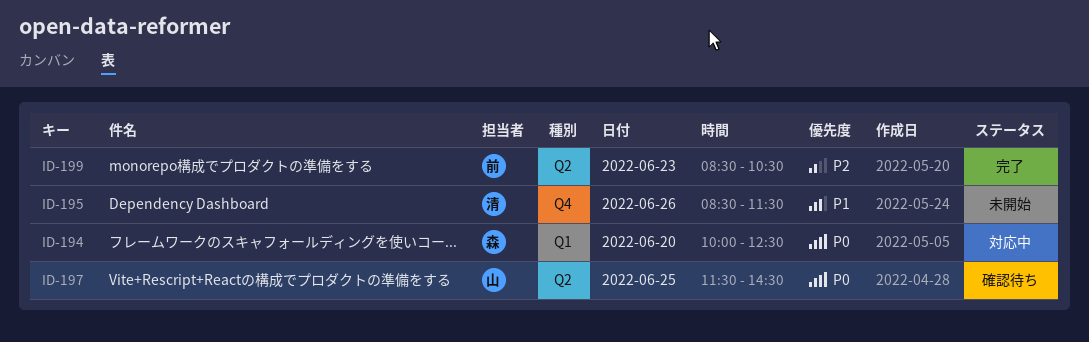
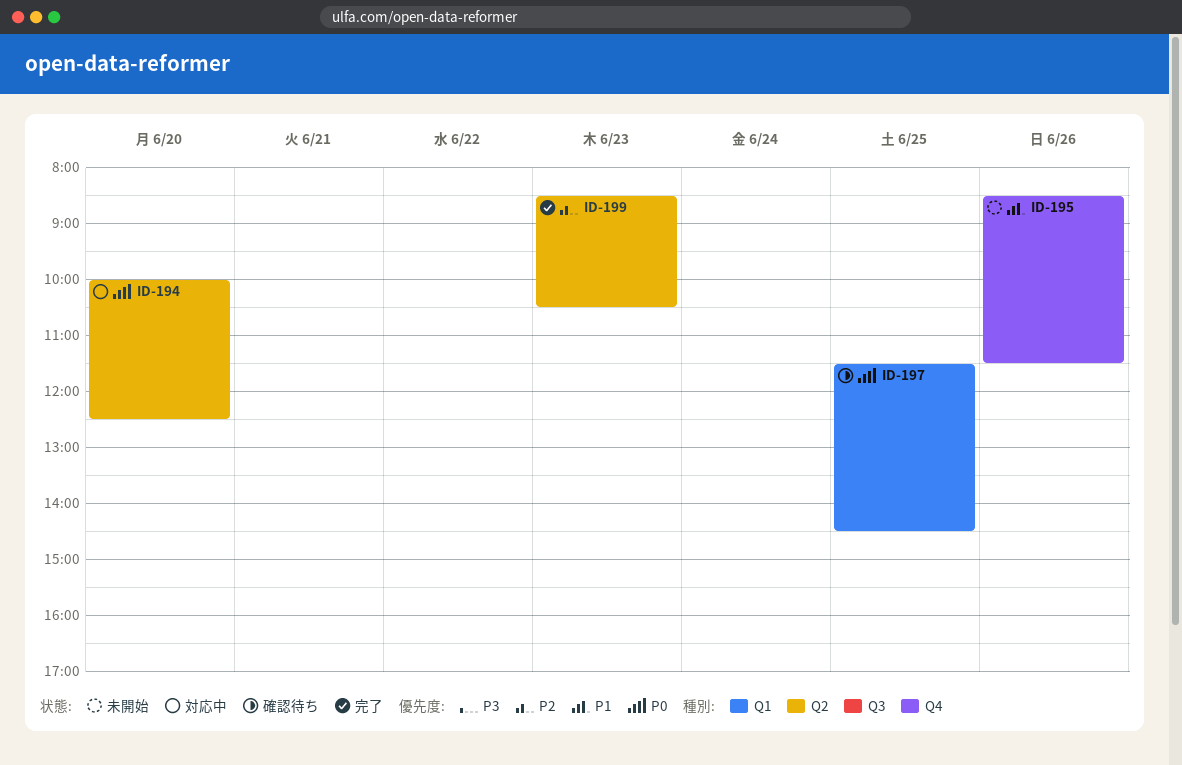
ID-194, label: Q1 -> Q2
ID-197, label: Q2 -> Q1

